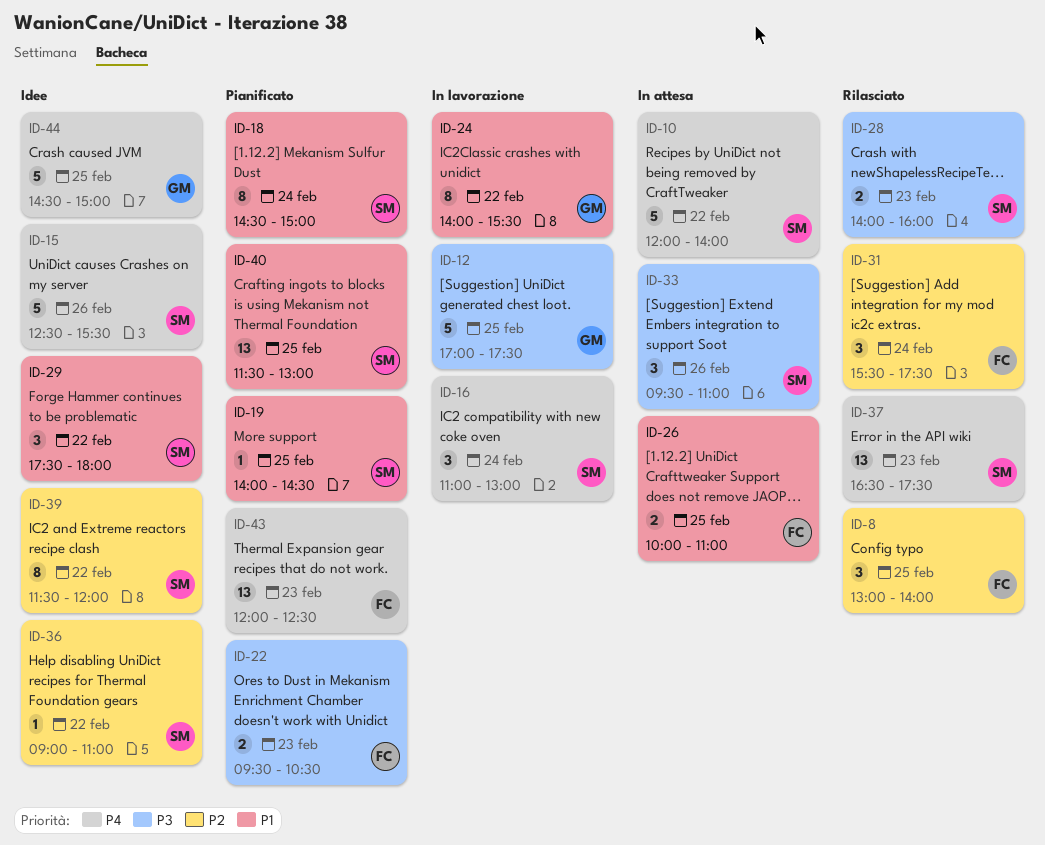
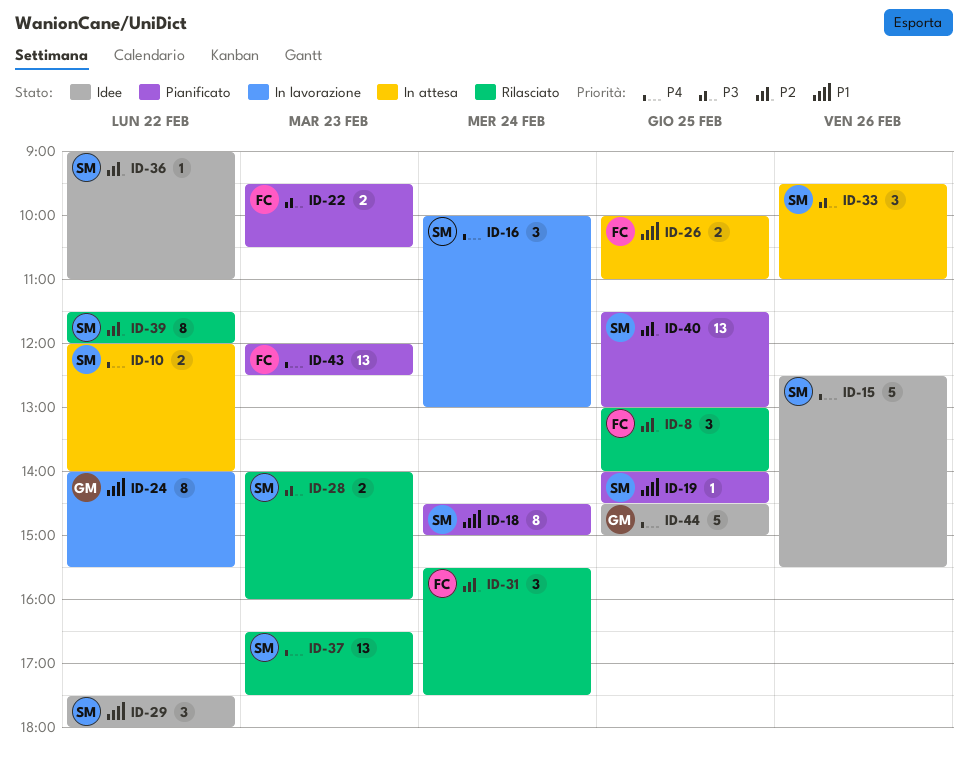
ID-10, estimate: 5 -> 2
ID-12: present -> none
ID-16, begins: 11:00 -> 10:00
ID-39, status: Idee -> Rilasciato
ID-40, priority: P1 -> P2

